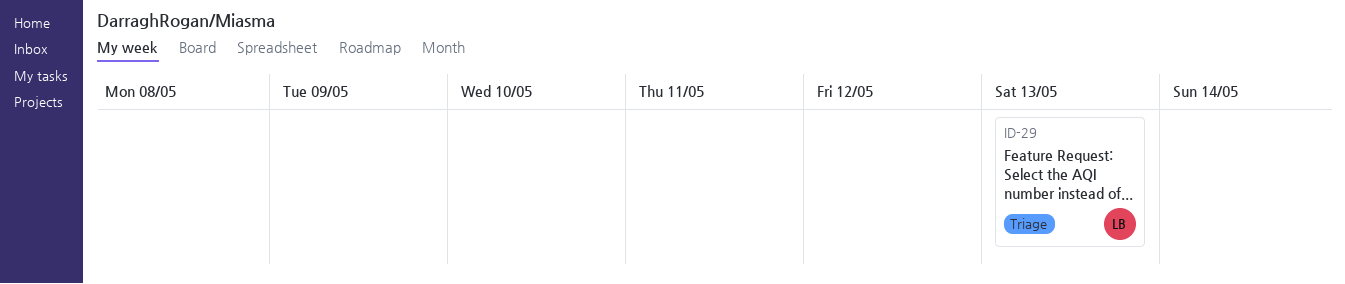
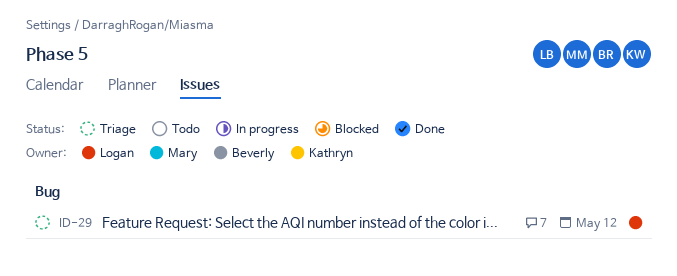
ID-29, due: May 13 -> May 12

